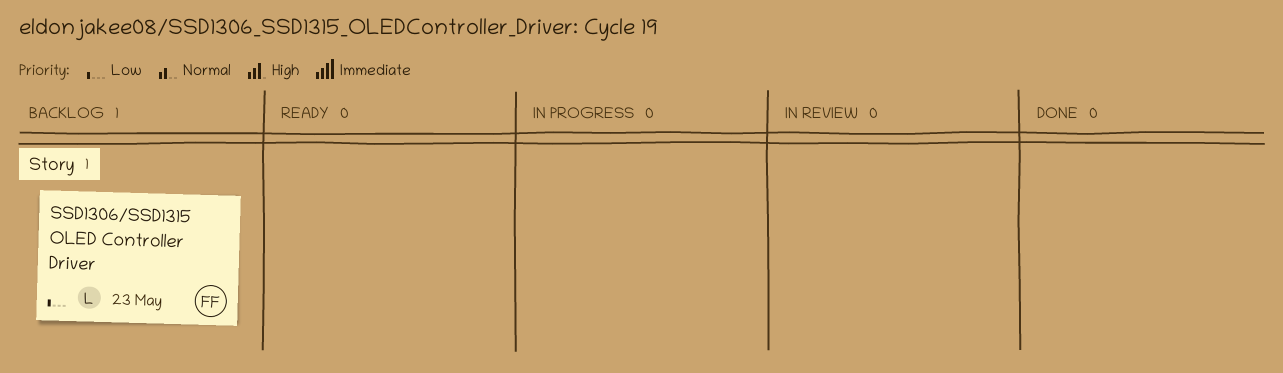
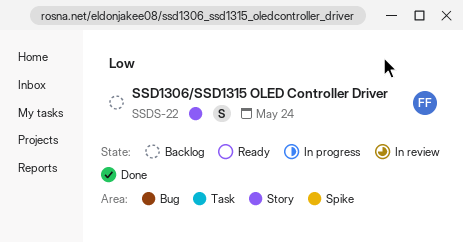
SSD1306/SSD1315 OLED Controller Driver, estimate: L -> S
SSD1306/SSD1315 OLED Controller Driver, due: May 23 -> May 24

